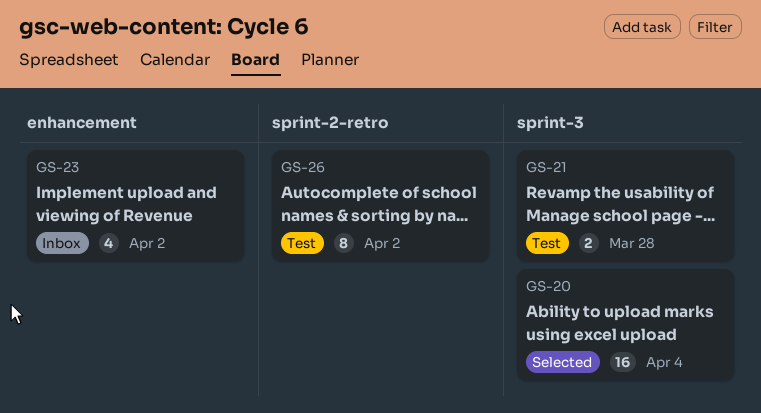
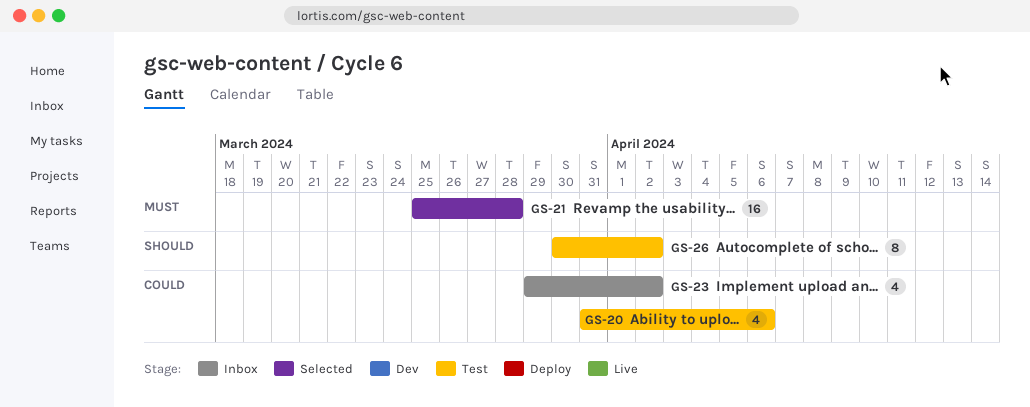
GS-20, status: Selected -> Test
GS-20, estimate: 16 -> 4
GS-20, due: Apr 4 -> Apr 6
GS-21, status: Test -> Selected
GS-21, estimate: 2 -> 16

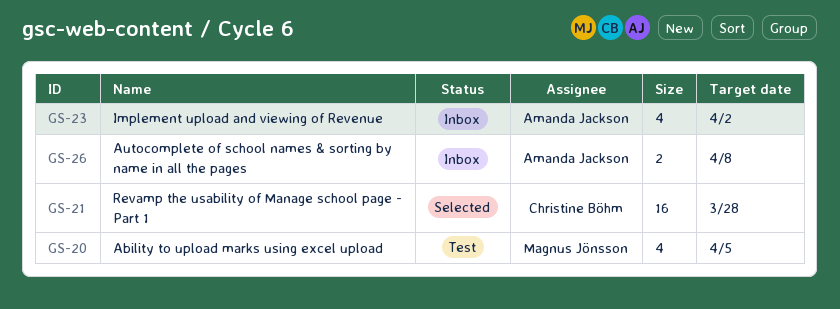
GS-20, due: Apr 6 -> Apr 5
GS-26, status: Test -> Inbox
GS-26, estimate: 8 -> 2
GS-26, due: Apr 2 -> Apr 8

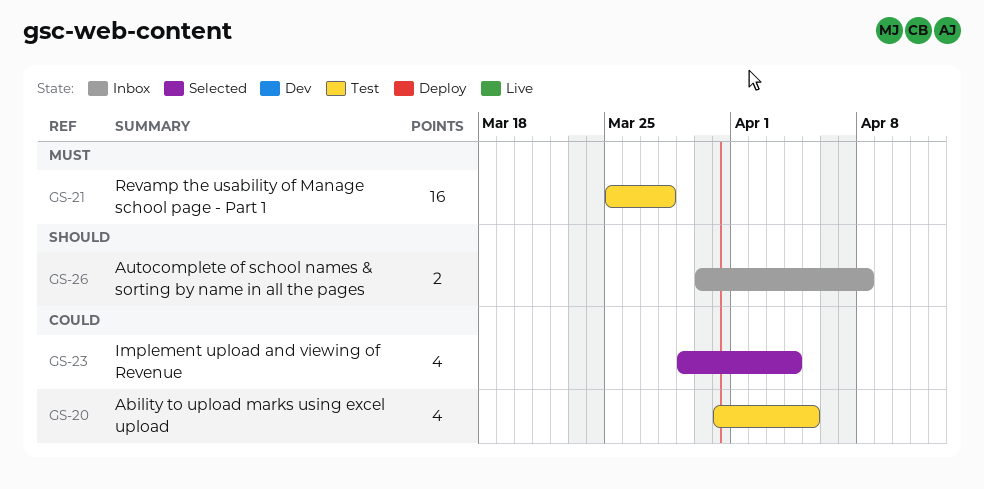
GS-21, status: Selected -> Test
GS-23, status: Inbox -> Selected
GS-23, due: Apr 2 -> Apr 4

